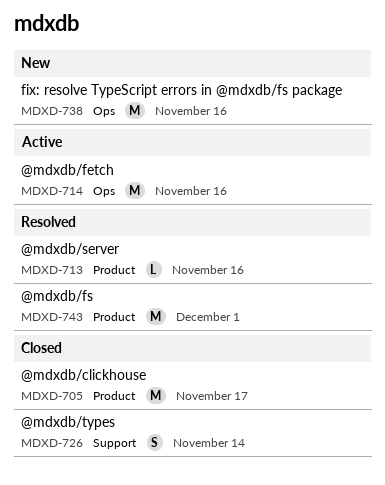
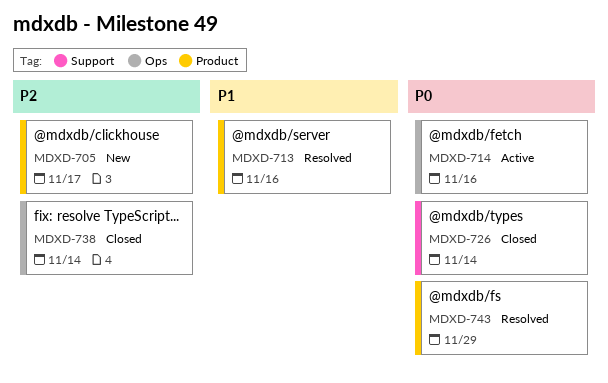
MDXD-705, status: Closed -> New
MDXD-738, status: New -> Closed
MDXD-738, due: Nov 16 -> Nov 14
MDXD-743, due: Dec 1 -> Nov 29

